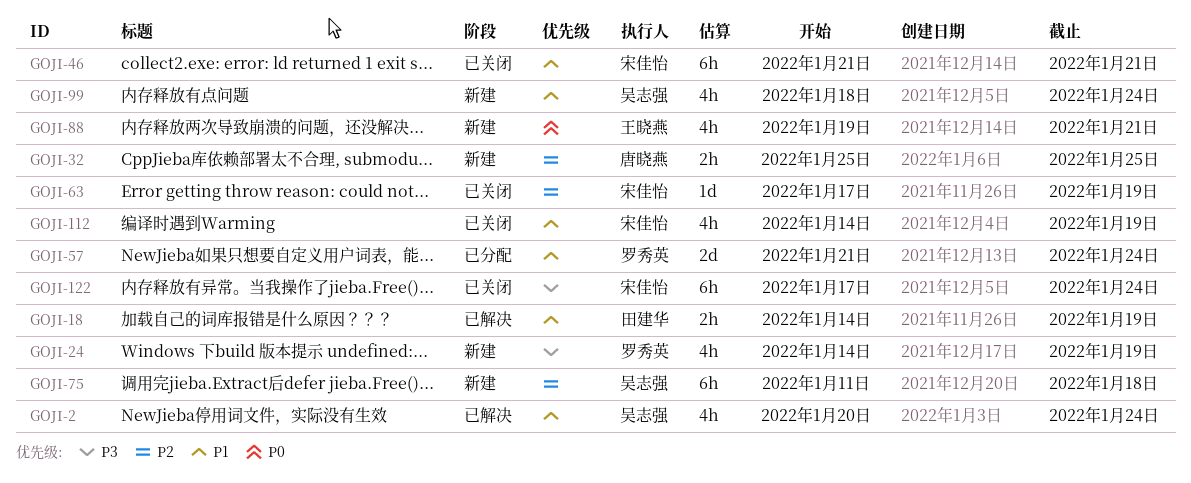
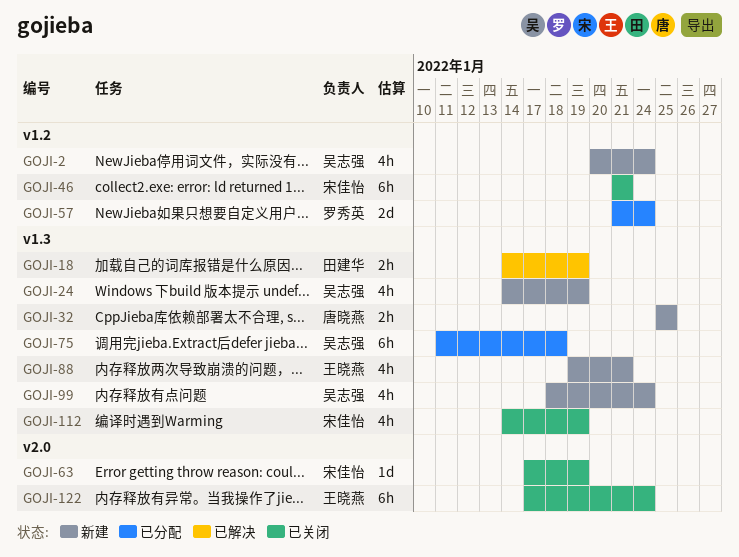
GOJI-2, status: 已解决 -> 新建
GOJI-24, owner: 罗秀英 -> 吴志强
GOJI-75, status: 新建 -> 已分配
GOJI-122, owner: 宋佳怡 -> 王晓燕

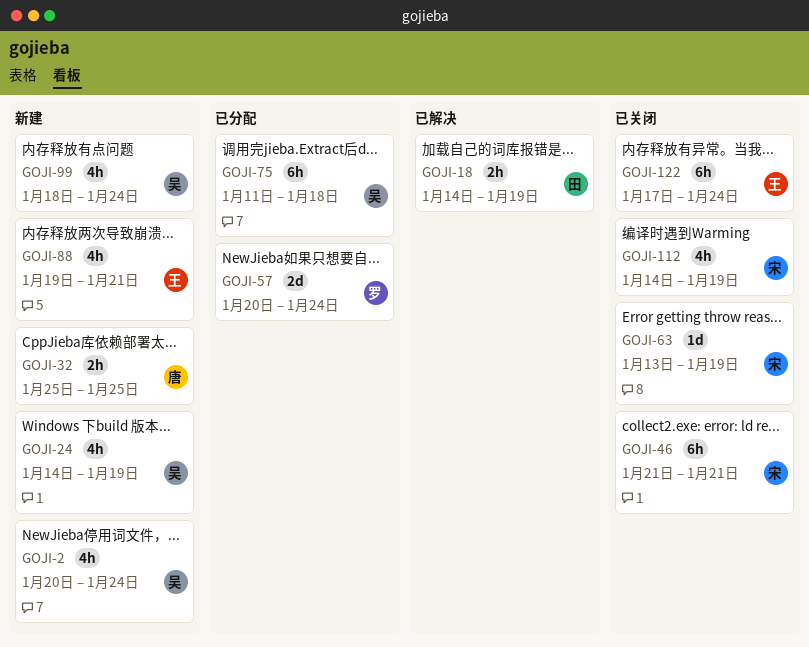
GOJI-57, start: Jan 21 -> Jan 20
GOJI-63, start: Jan 17 -> Jan 13

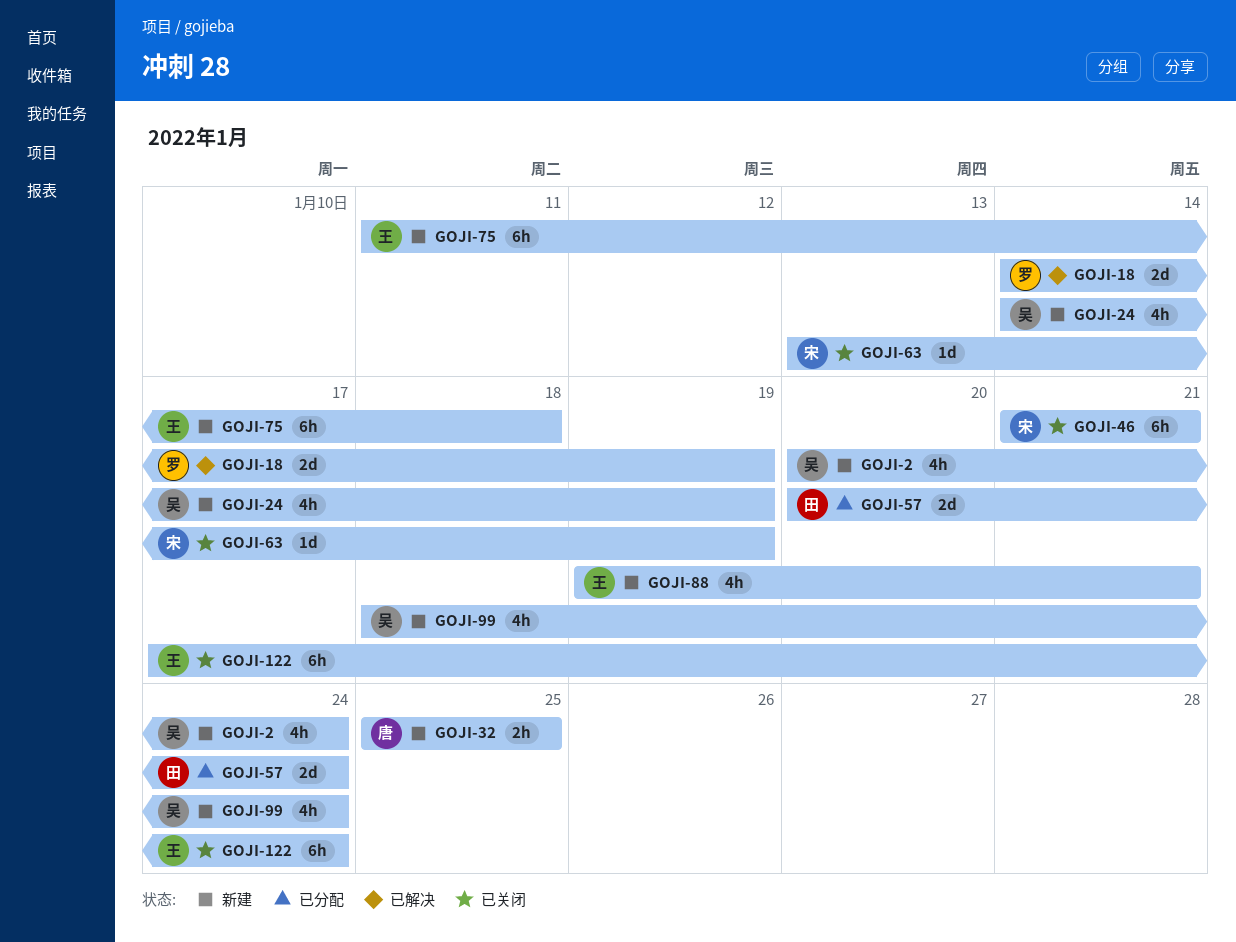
GOJI-18, owner: 田 -> 罗
GOJI-18, estimate: 2h -> 2d
GOJI-57, owner: 罗 -> 田
GOJI-75, status: 已分配 -> 新建
GOJI-75, owner: 吴 -> 王
GOJI-112: present -> none

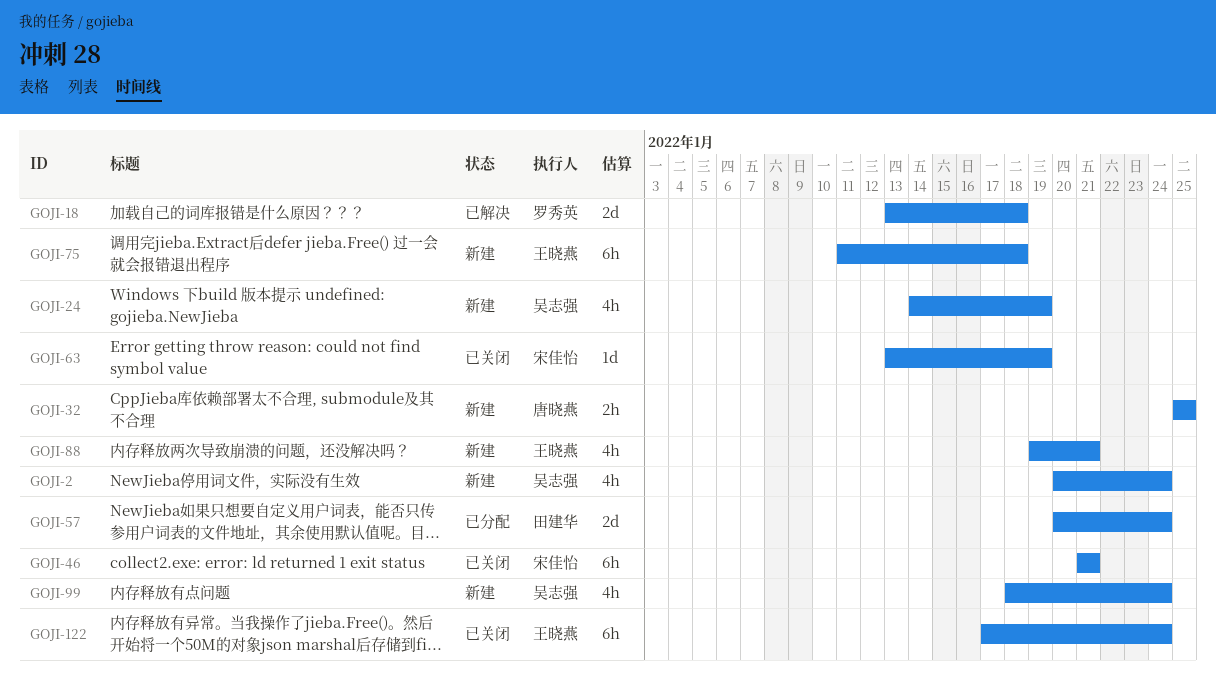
GOJI-18, start: Jan 14 -> Jan 13
GOJI-18, due: Jan 19 -> Jan 18

